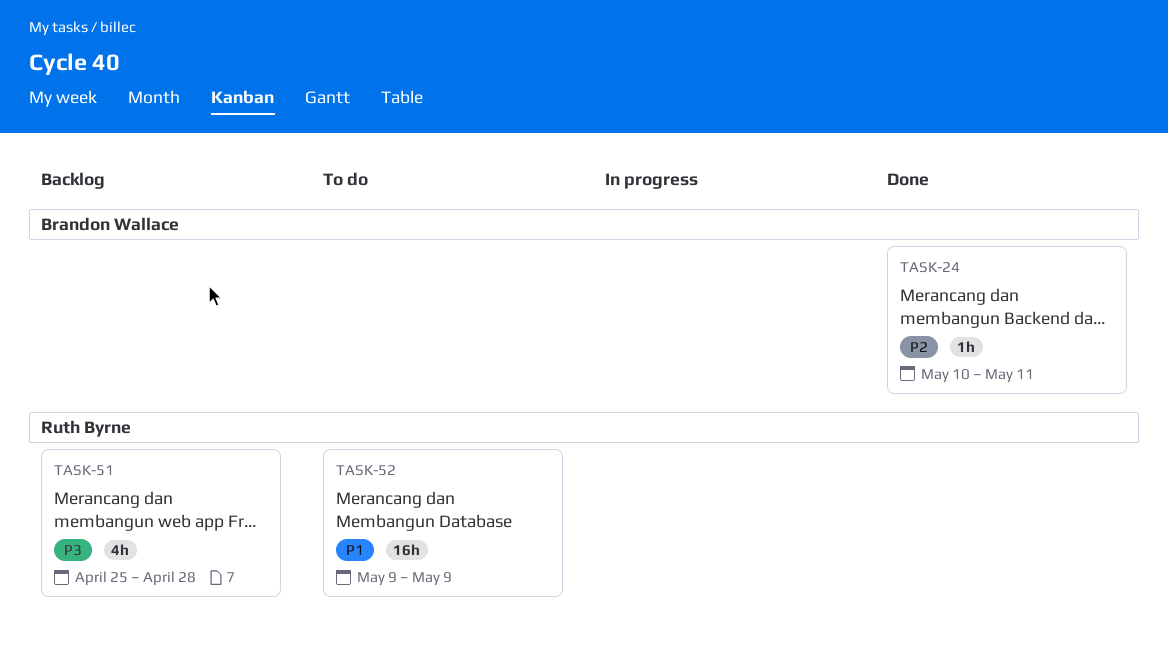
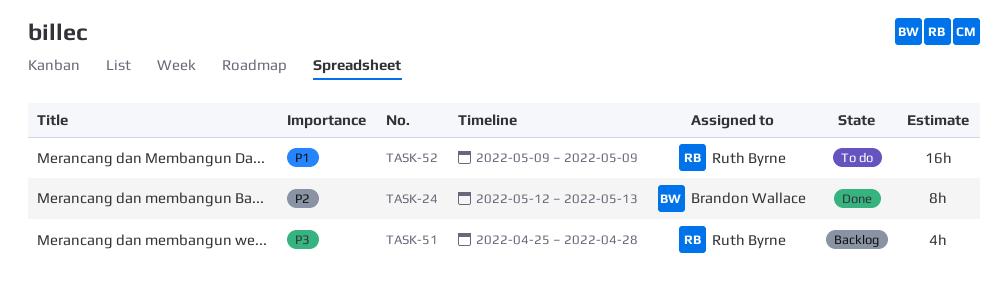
TASK-24, estimate: 1h -> 8h
TASK-24, start: May 10 -> May 12
TASK-24, due: May 11 -> May 13

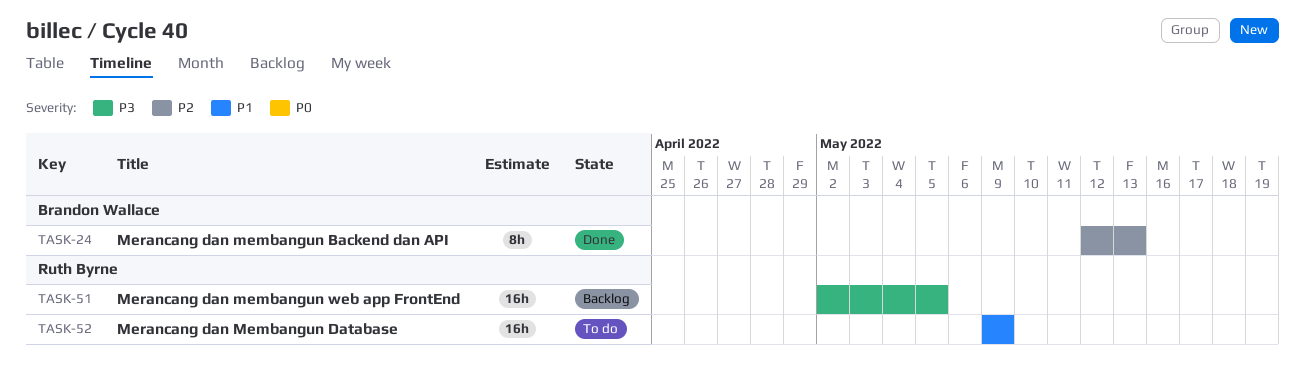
TASK-51, estimate: 4h -> 16h
TASK-51, start: Apr 25 -> May 2
TASK-51, due: Apr 28 -> May 5

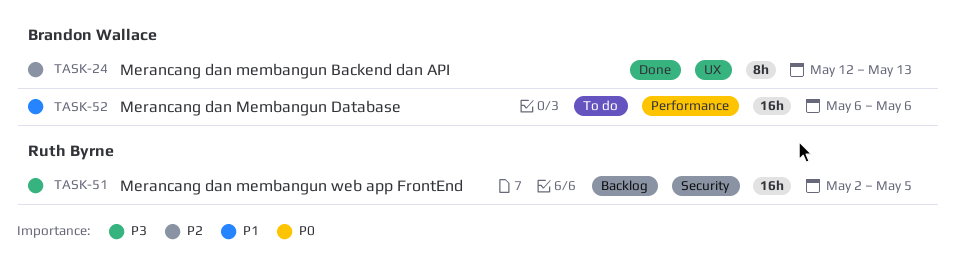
TASK-52, owner: Ruth Byrne -> Brandon Wallace
TASK-52, start: May 9 -> May 6
TASK-52, due: May 9 -> May 6

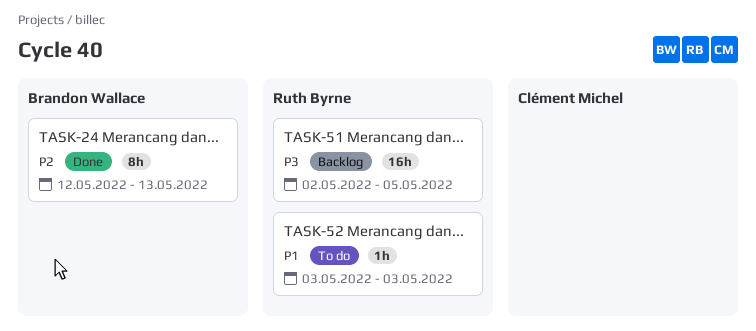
TASK-52, owner: Brandon Wallace -> Ruth Byrne
TASK-52, estimate: 16h -> 1h
TASK-52, start: May 6 -> May 3
TASK-52, due: May 6 -> May 3

